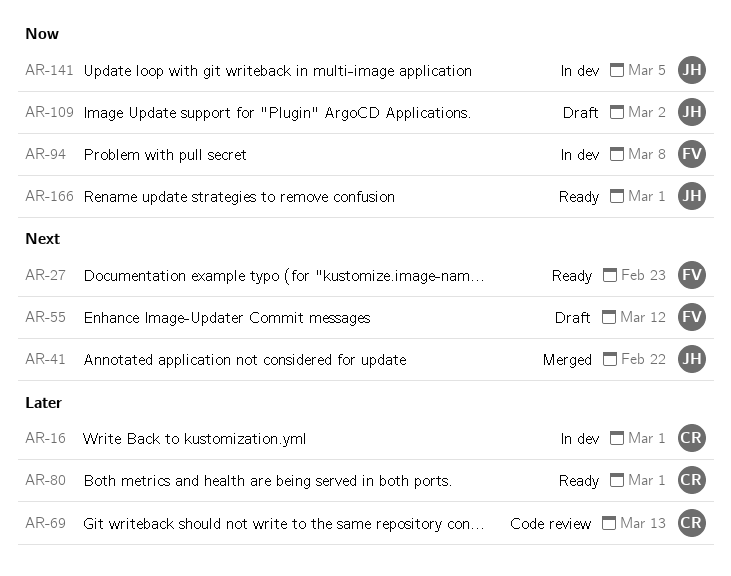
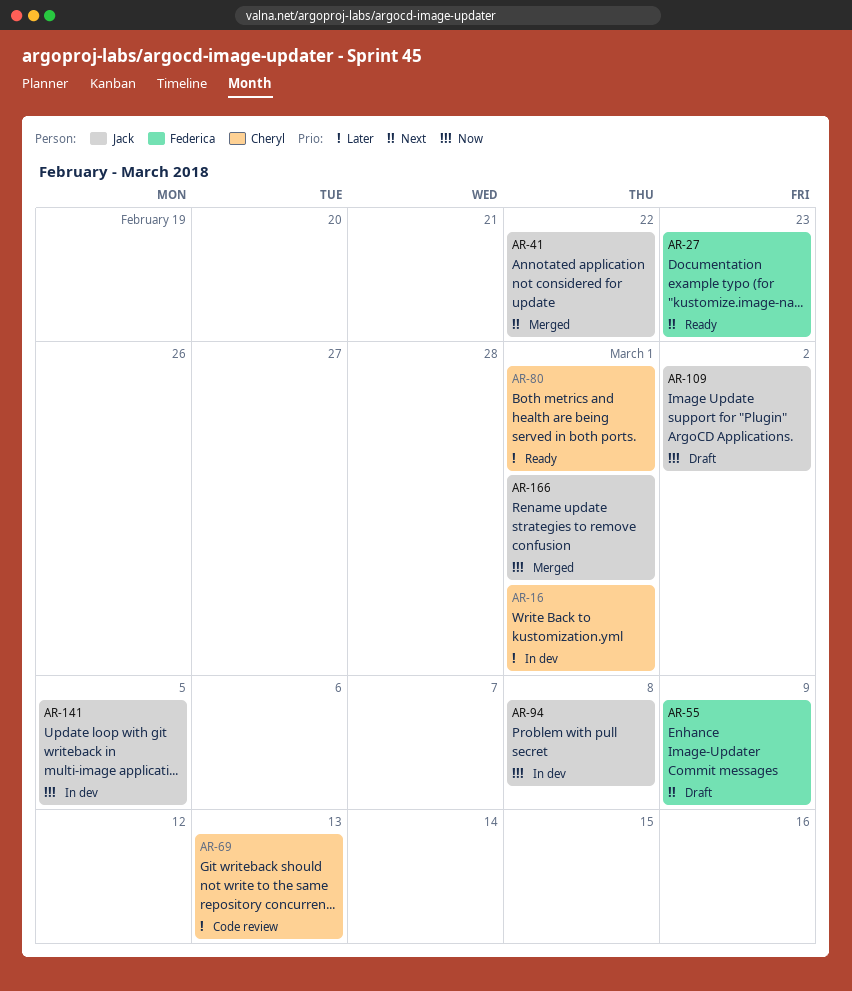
AR-55, due: Mar 12 -> Mar 9
AR-94, owner: Federica -> Jack
AR-166, status: Ready -> Merged

